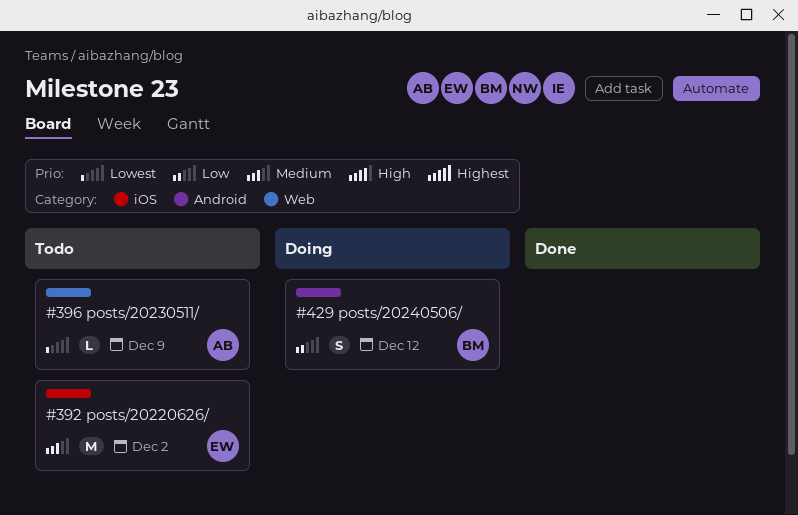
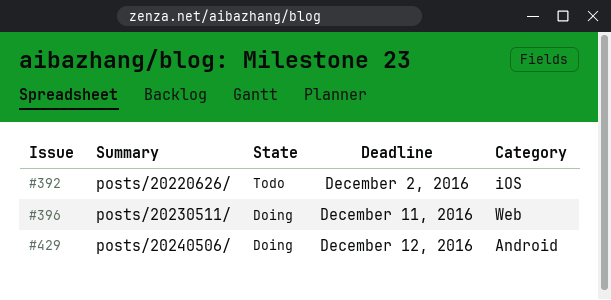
#396, status: Todo -> Doing
#396, due: Dec 9 -> Dec 11

